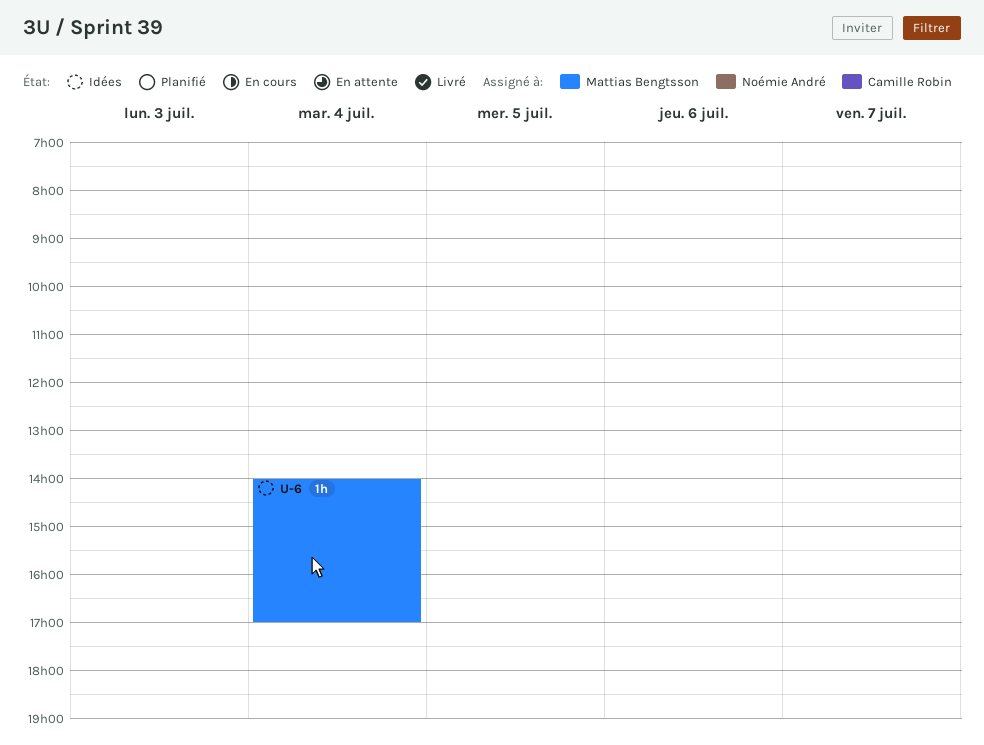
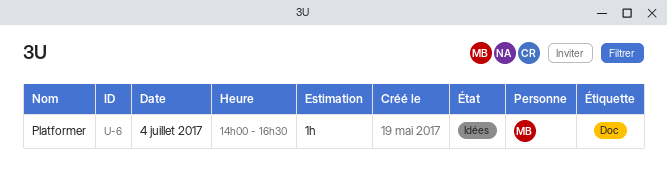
U-6, ends: 17:00 -> 16:30

